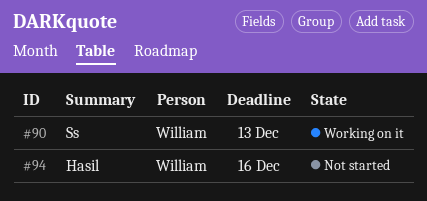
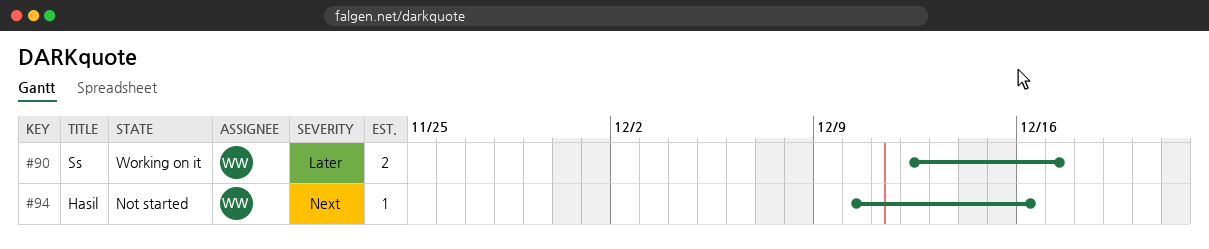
#90, due: Dec 13 -> Dec 17

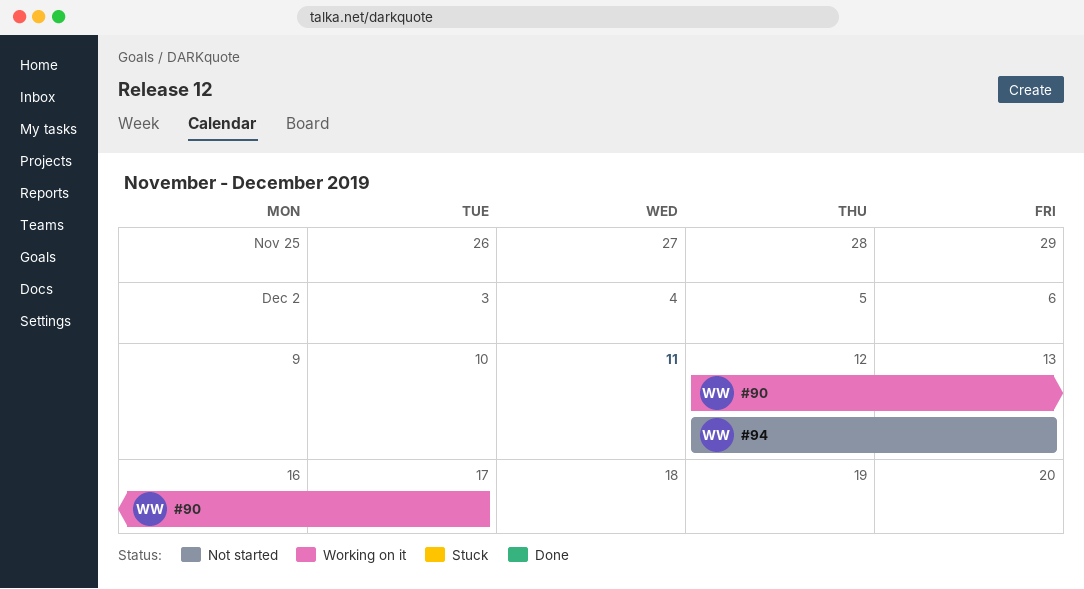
#94, start: Dec 10 -> Dec 12
#94, due: Dec 16 -> Dec 13

